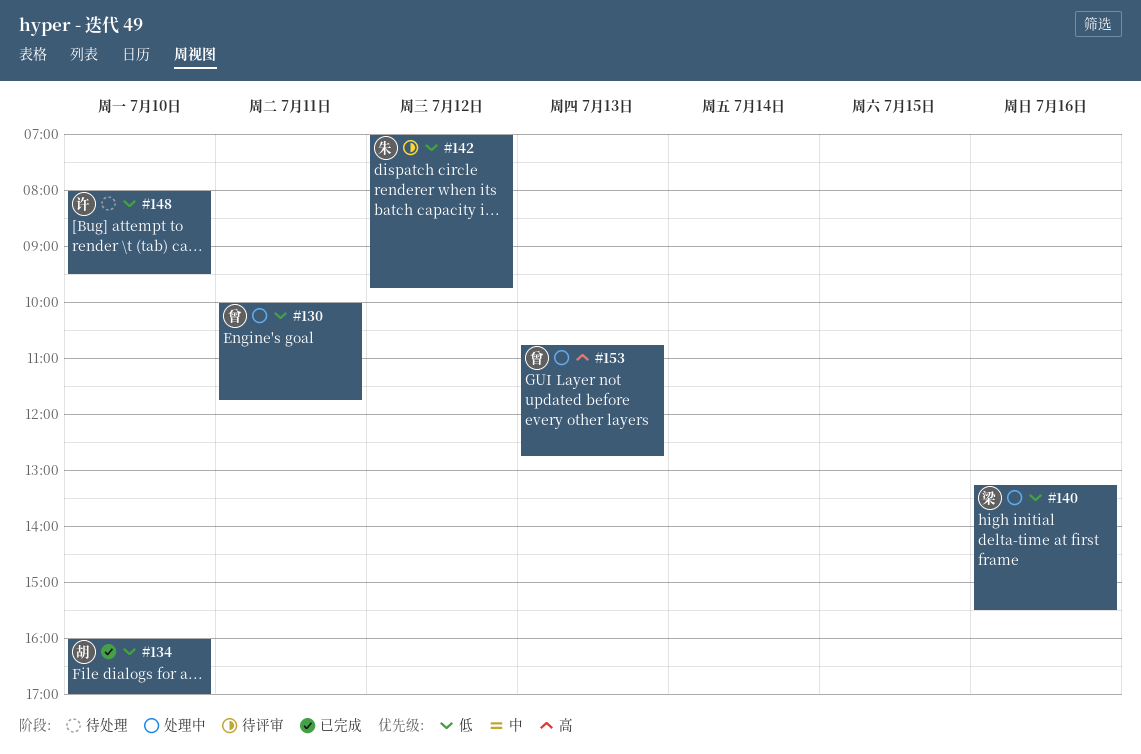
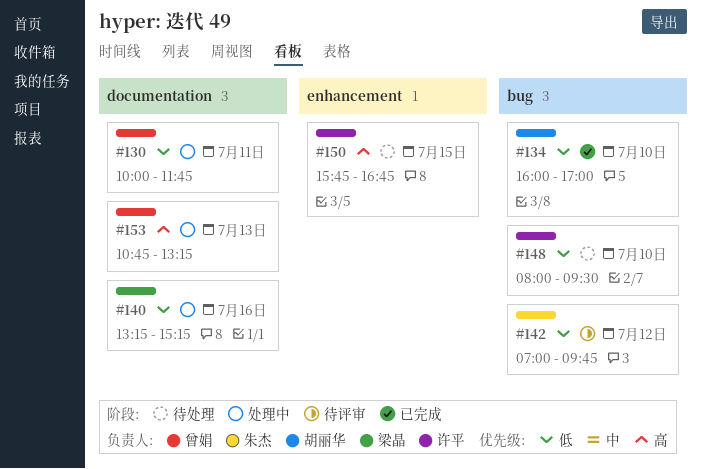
#140, ends: 15:30 -> 15:15
#150: none -> present
#153, ends: 12:45 -> 13:15

